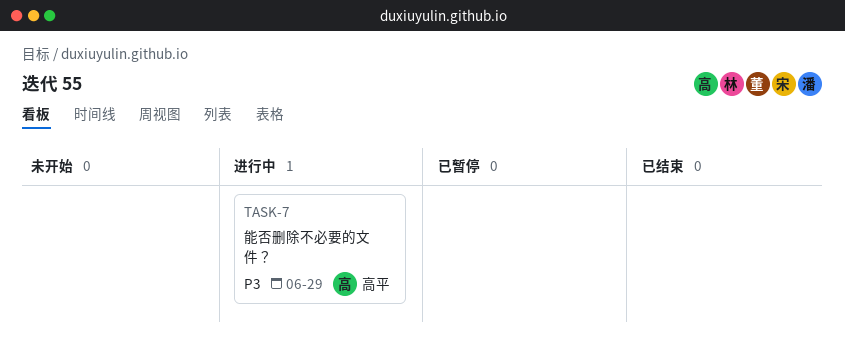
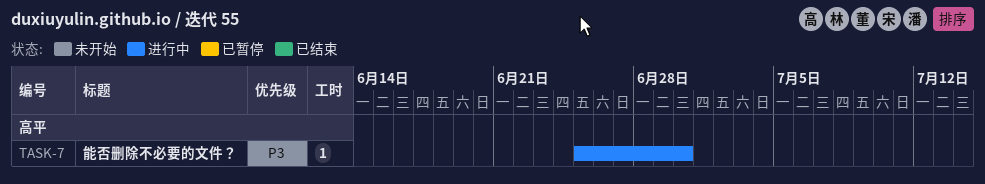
TASK-7, due: Jun 29 -> Jun 30

